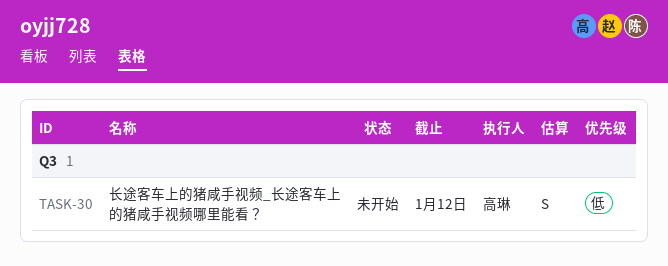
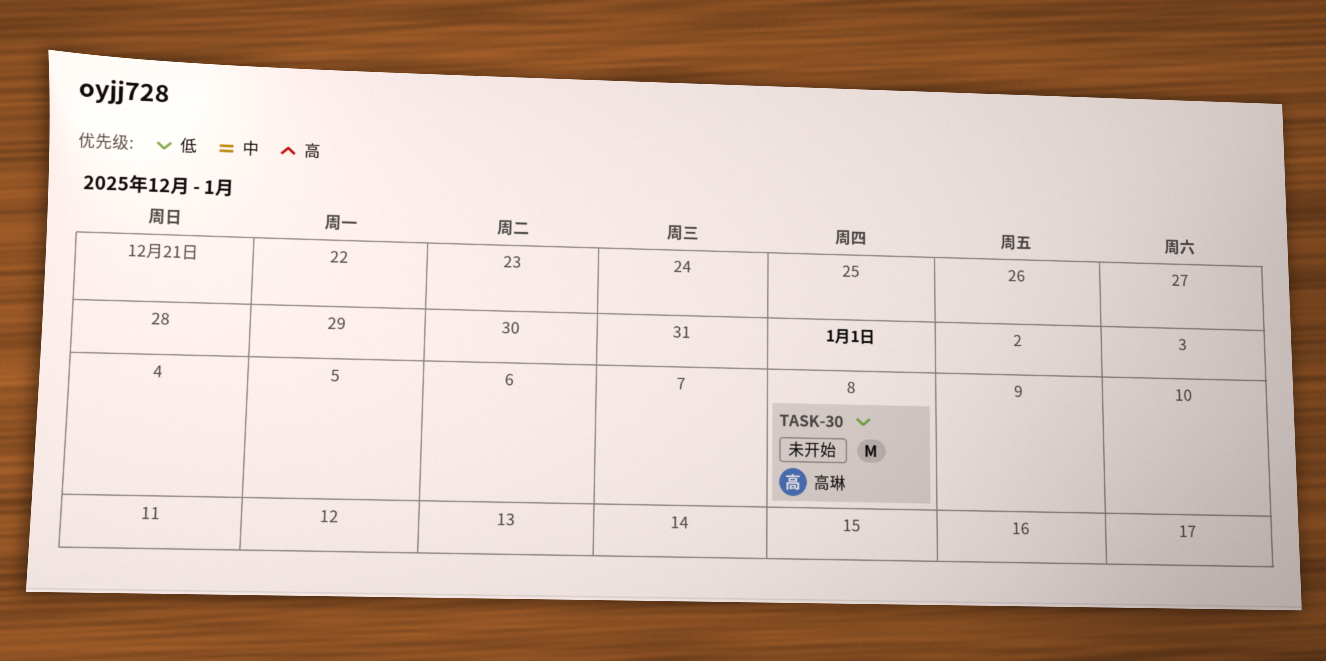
TASK-30, estimate: S -> M
TASK-30, due: Jan 12 -> Jan 8

